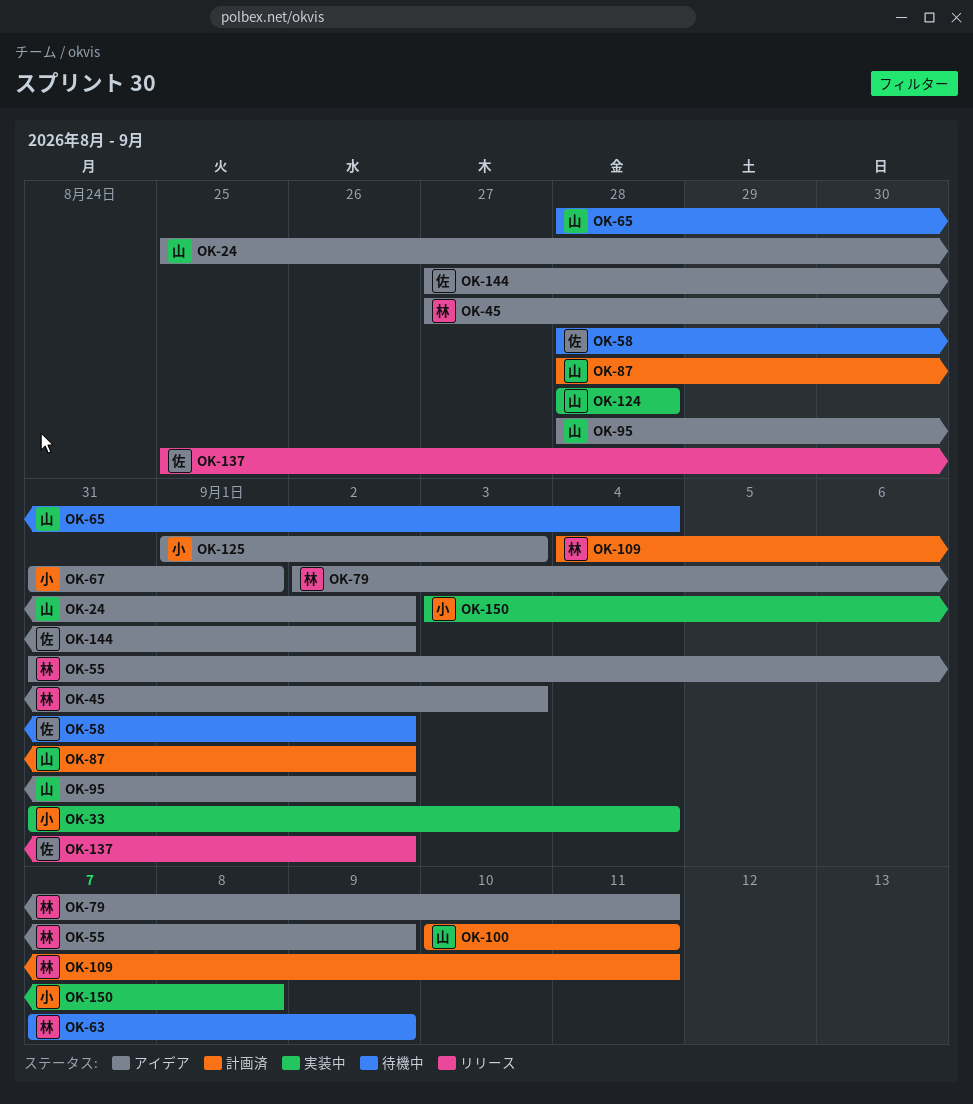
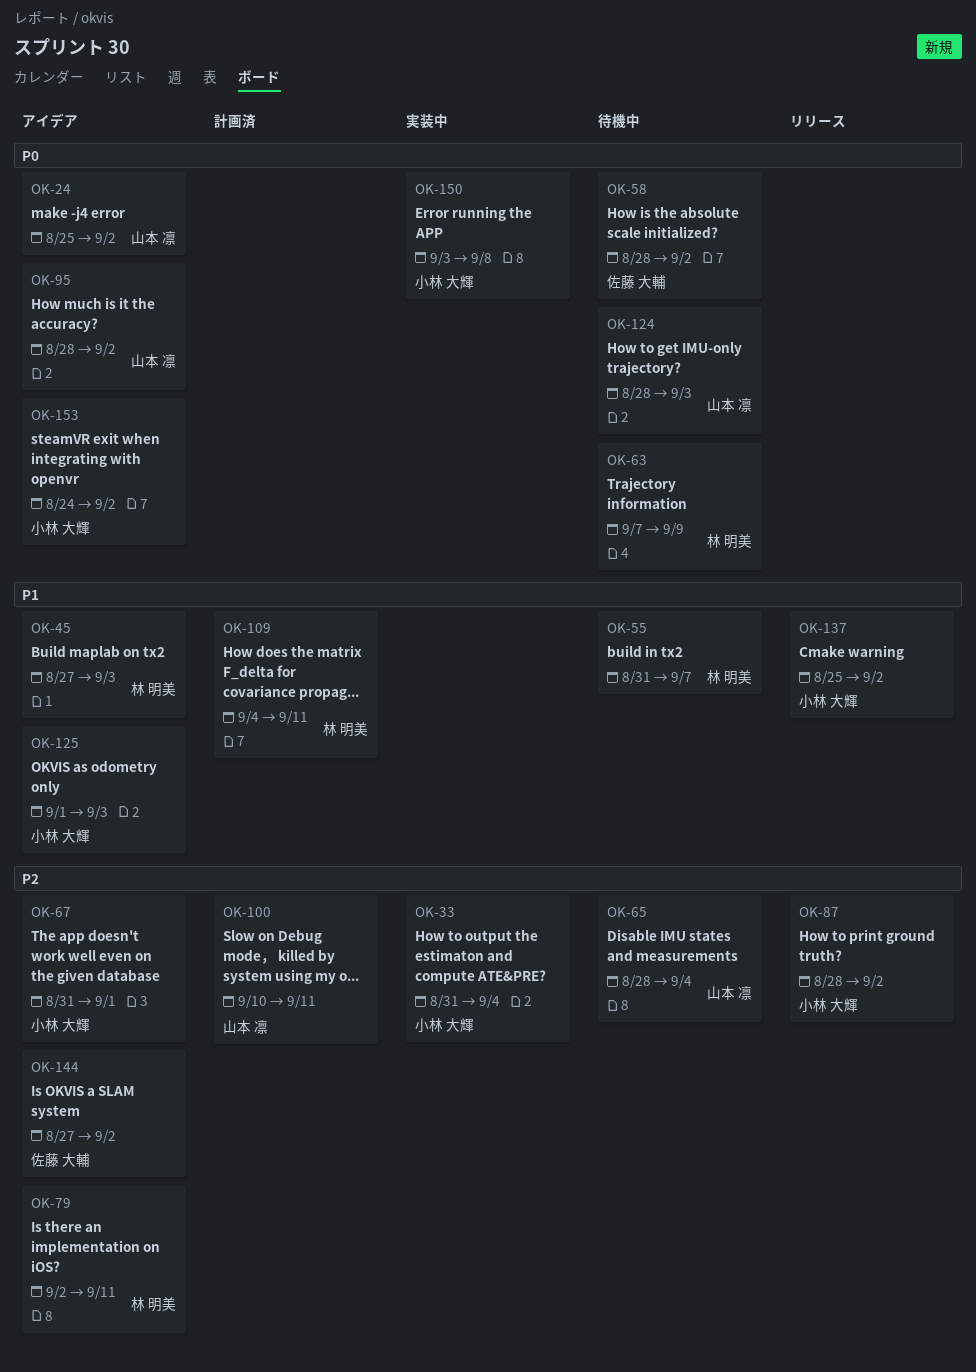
OK-55, status: アイデア -> 待機中
OK-55, due: Sep 9 -> Sep 7
OK-87, status: 計画済 -> リリース
OK-87, owner: 山本 凛 -> 小林 大輝
OK-124, status: 実装中 -> 待機中
OK-124, due: Aug 28 -> Sep 3
OK-137, owner: 佐藤 大輔 -> 小林 大輝
OK-153: none -> present

